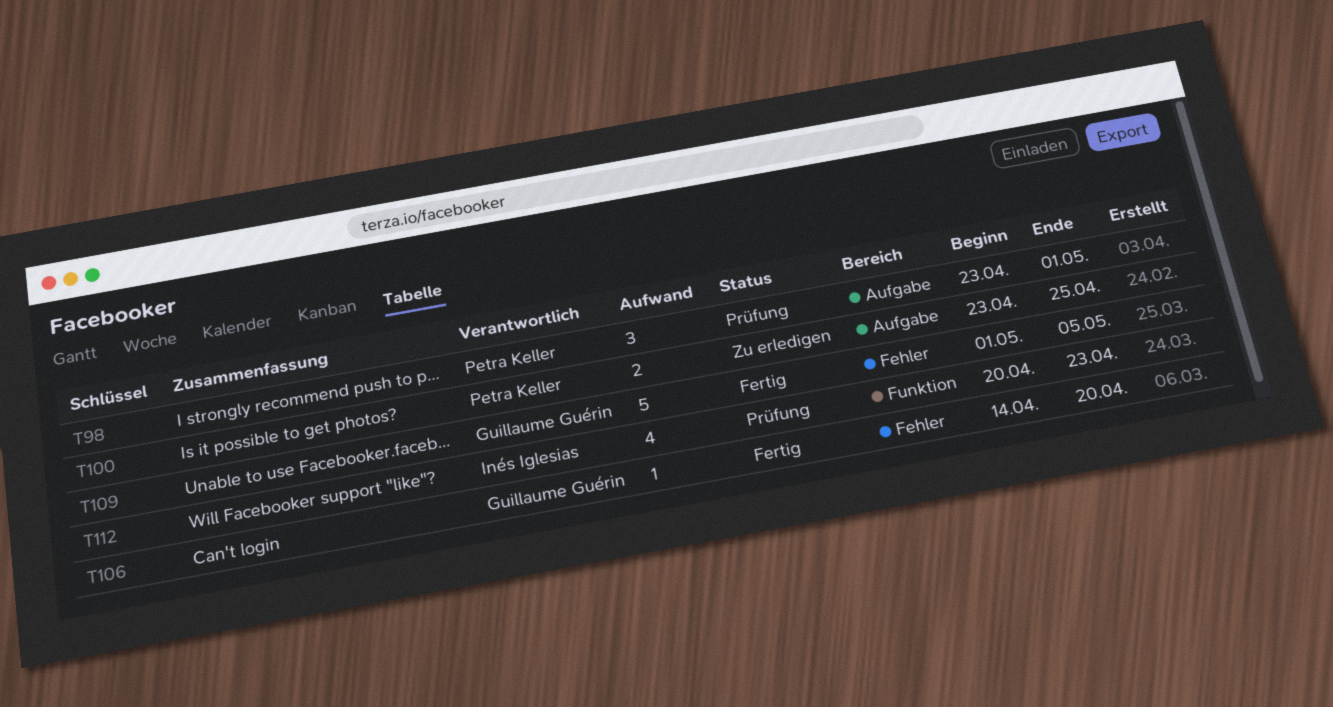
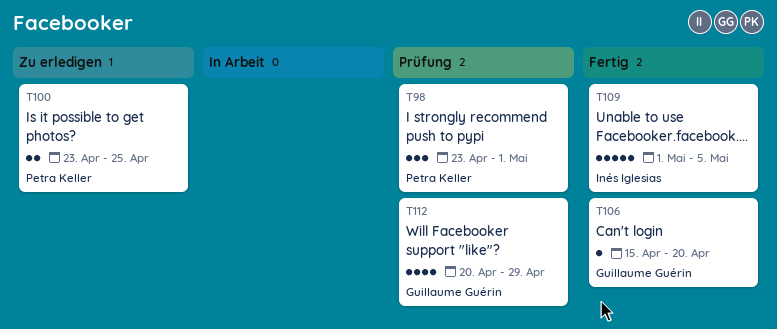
T106, start: Apr 14 -> Apr 15
T109, owner: Guillaume Guérin -> Inés Iglesias
T112, owner: Inés Iglesias -> Guillaume Guérin
T112, due: Apr 23 -> Apr 29

